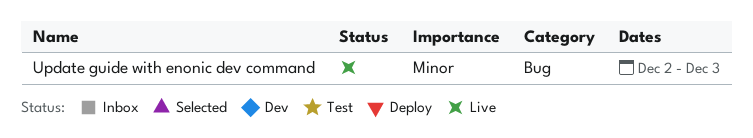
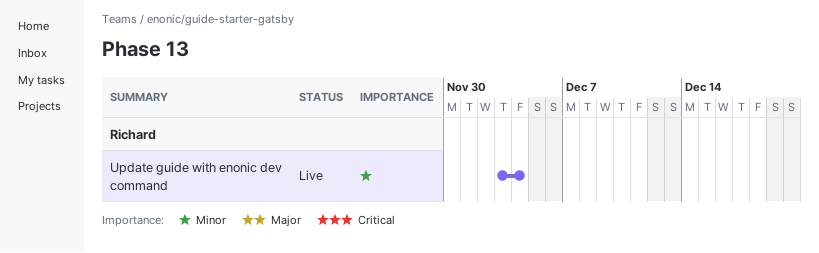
Update guide with enonic dev command, start: Dec 2 -> Dec 3
Update guide with enonic dev command, due: Dec 3 -> Dec 4

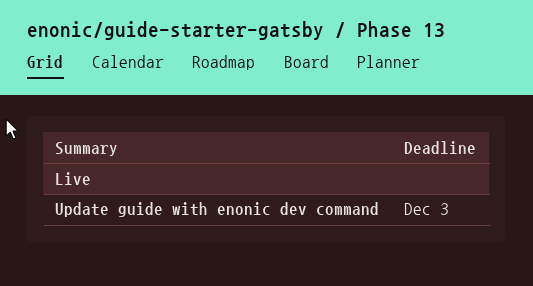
Update guide with enonic dev command, due: Dec 4 -> Dec 3

